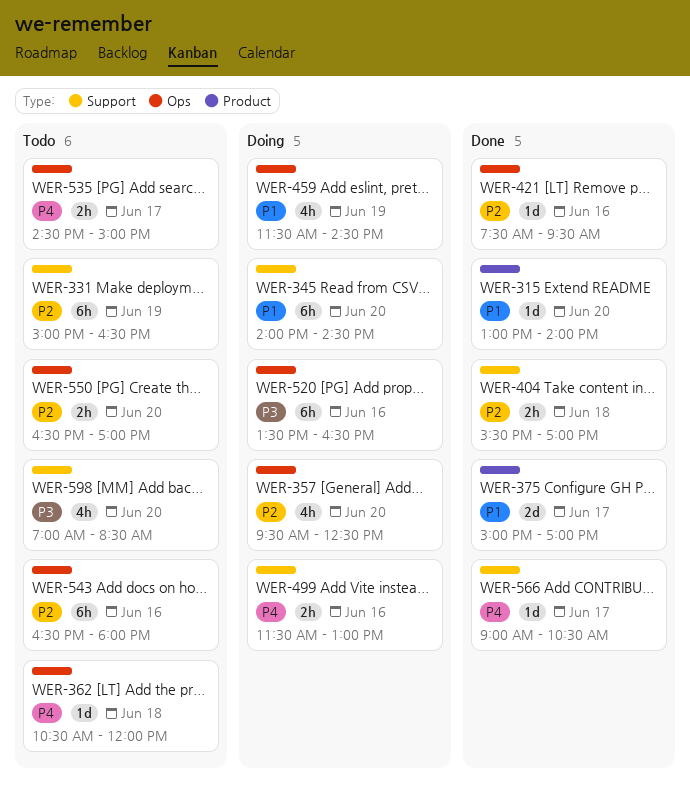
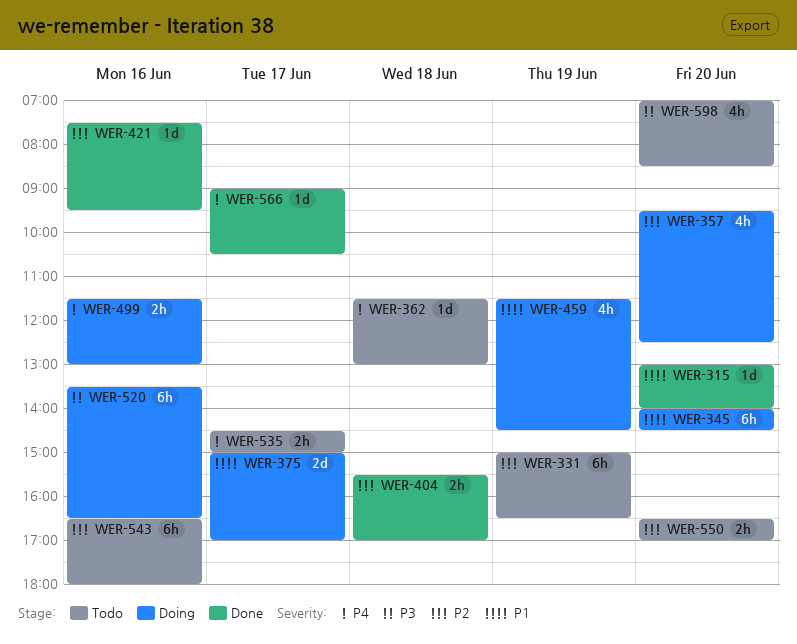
WER-362, begins: 10:30 -> 11:30
WER-362, ends: 12:00 -> 13:00
WER-375, status: Done -> Doing

